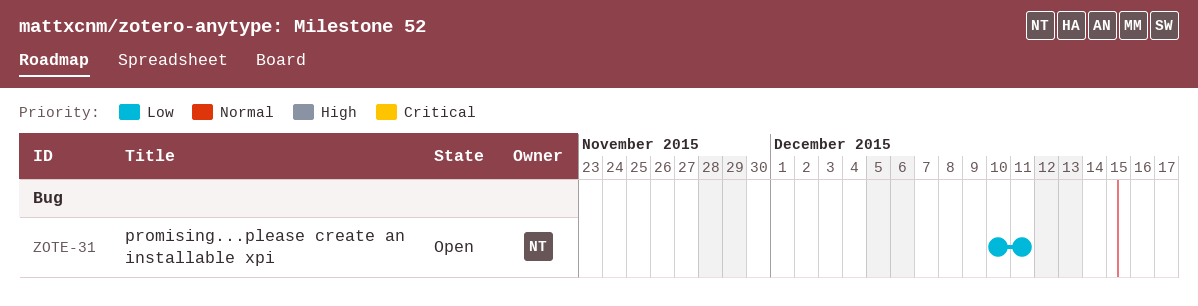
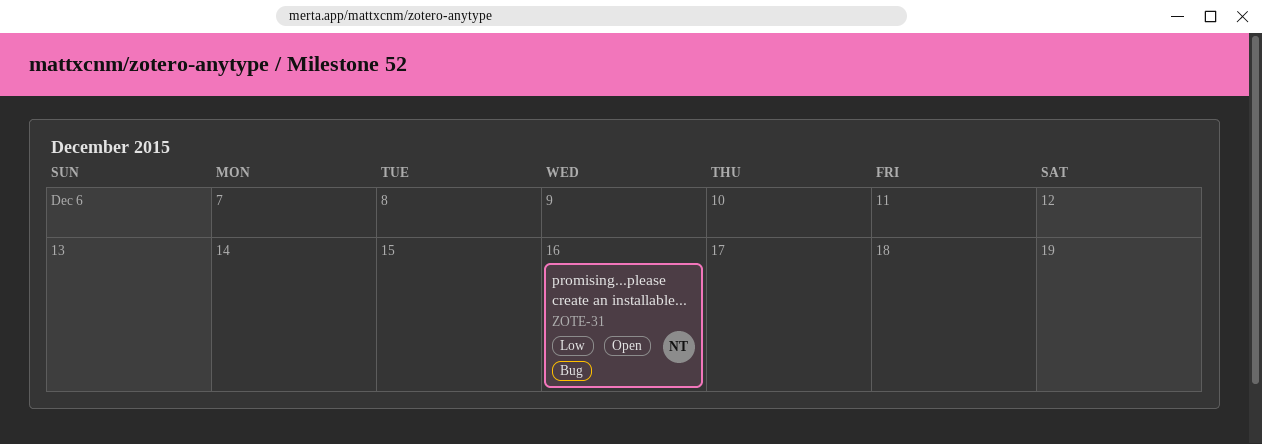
ZOTE-31, due: Dec 11 -> Dec 16

